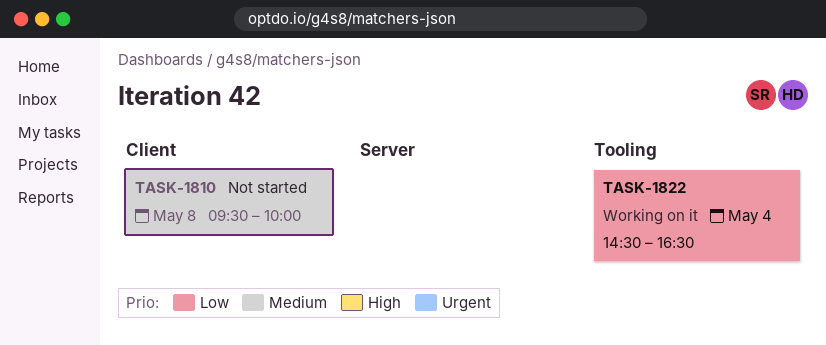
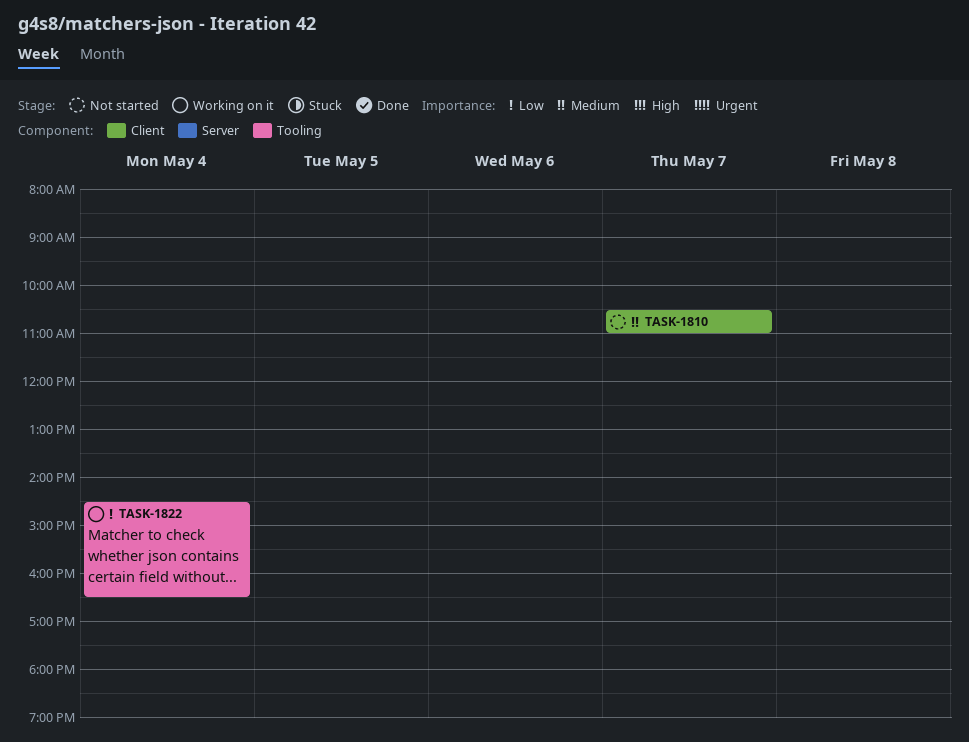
TASK-1810, day: May 8 -> May 7
TASK-1810, begins: 09:30 -> 10:30
TASK-1810, ends: 10:00 -> 11:00

